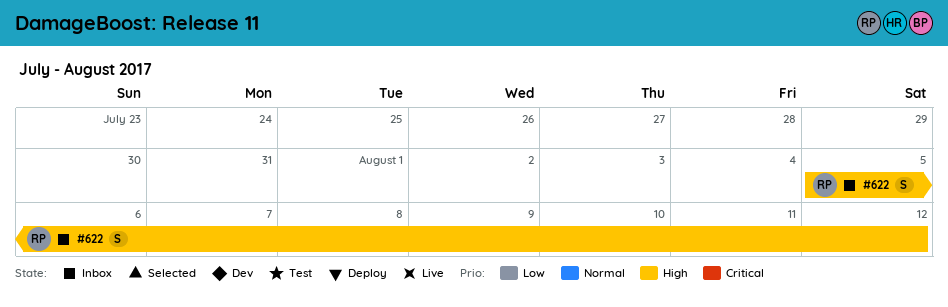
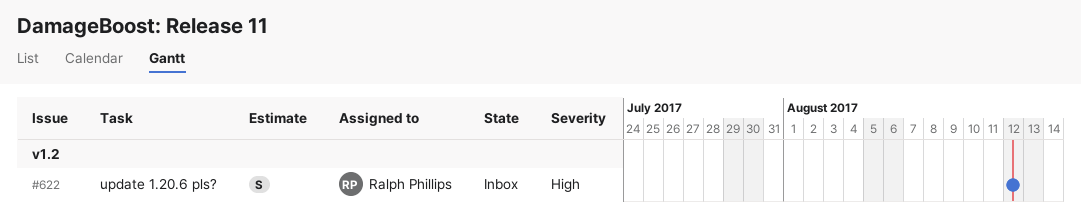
#622, start: Aug 5 -> Aug 12

